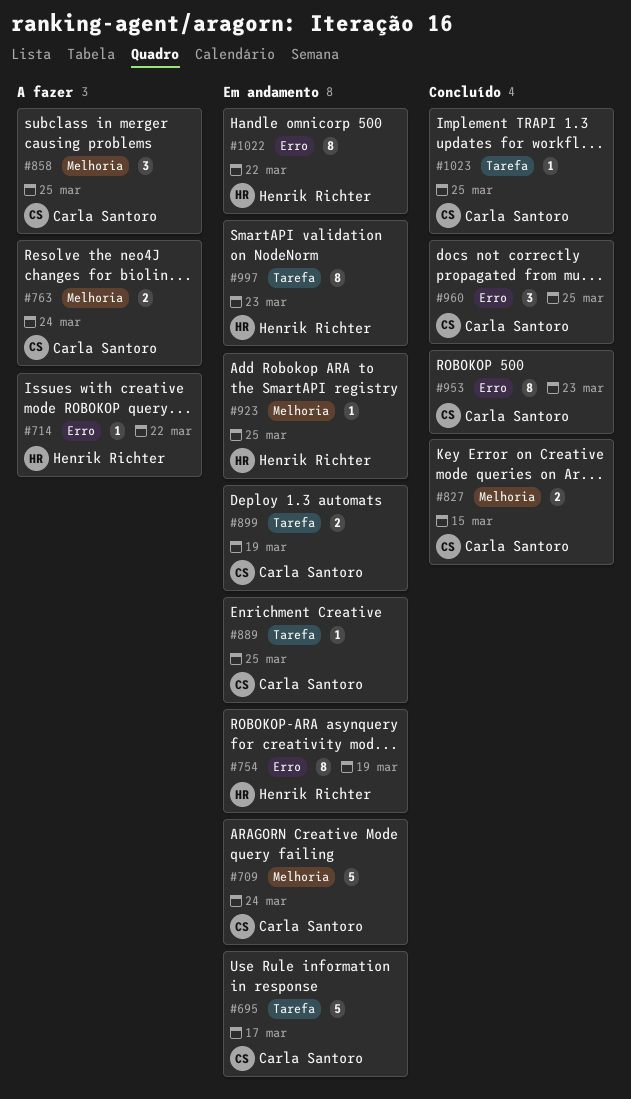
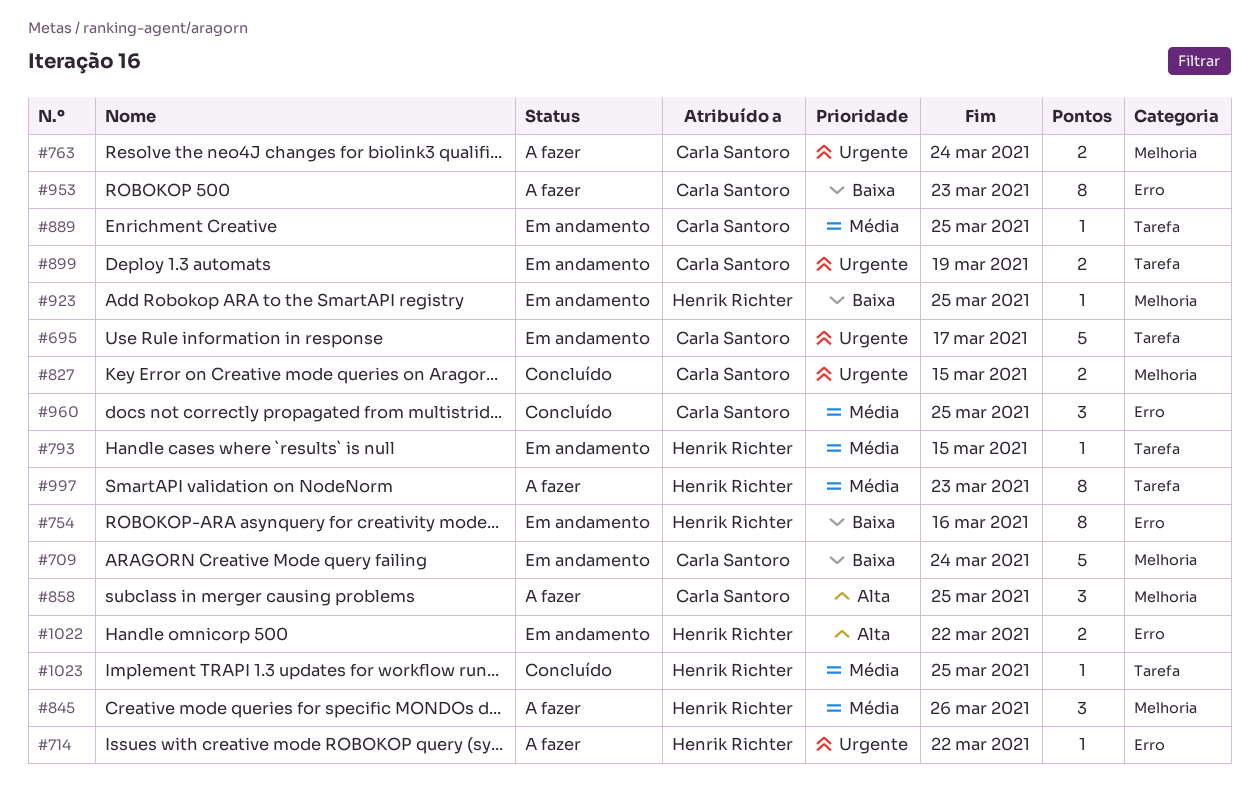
#754, due: Mar 19 -> Mar 16
#793: none -> present
#845: none -> present
#953, status: Concluído -> A fazer
#997, status: Em andamento -> A fazer
#1022, estimate: 8 -> 2
#1023, owner: Carla Santoro -> Henrik Richter

